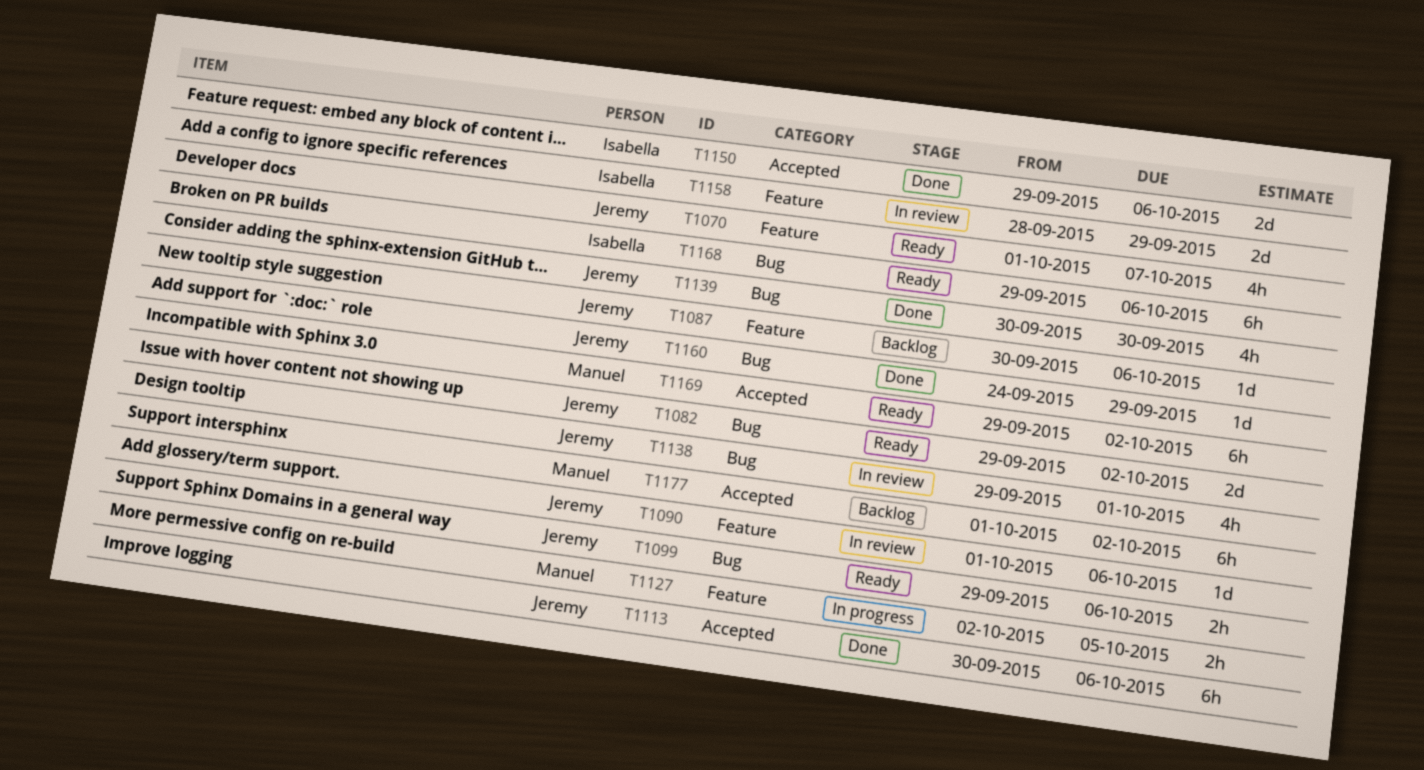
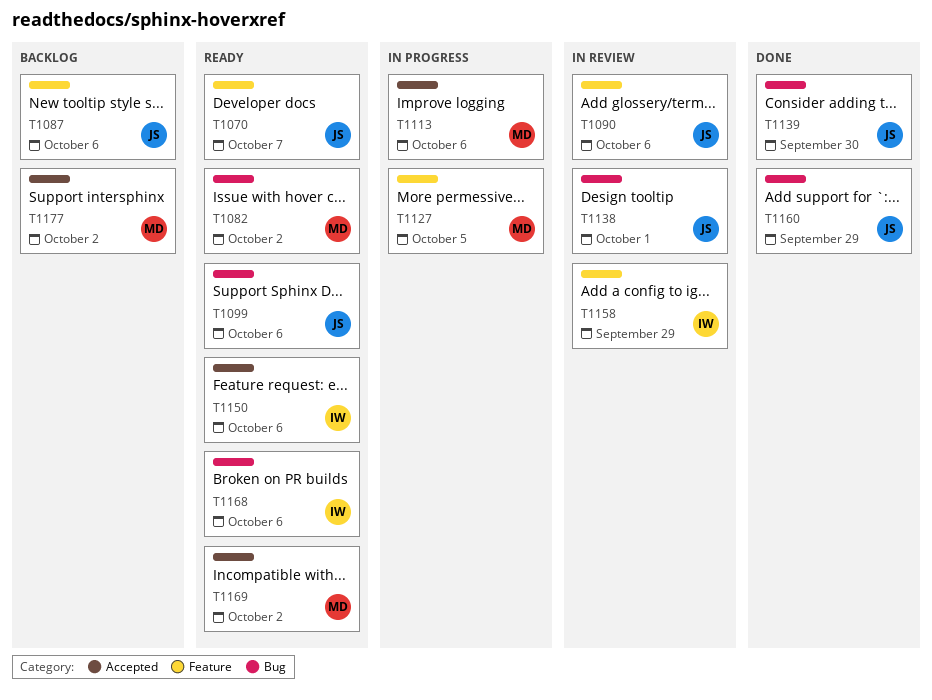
T1082, owner: Jeremy -> Manuel
T1113, status: Done -> In progress
T1113, owner: Jeremy -> Manuel
T1150, status: Done -> Ready

